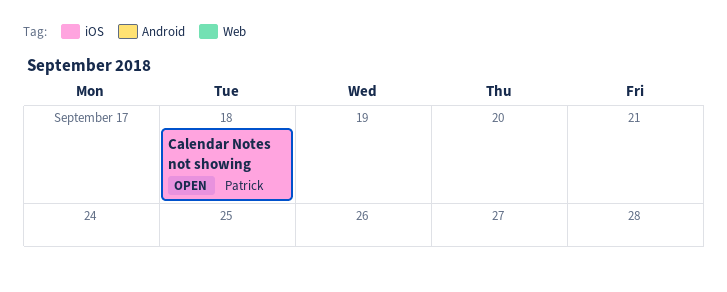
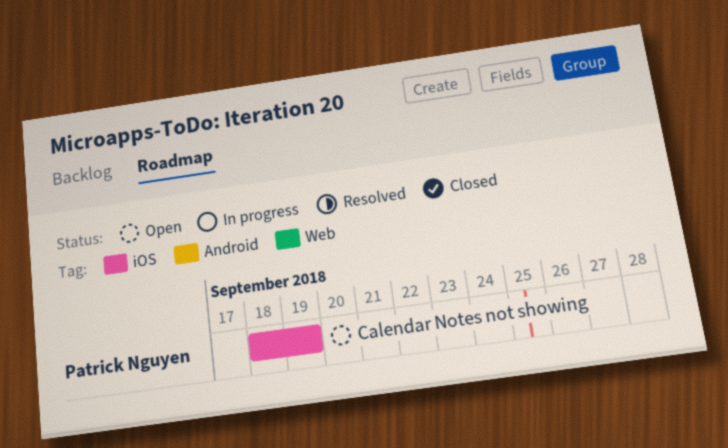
Calendar Notes not showing, due: Sep 18 -> Sep 19

